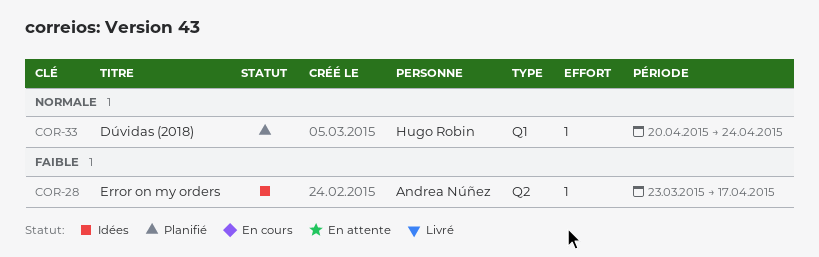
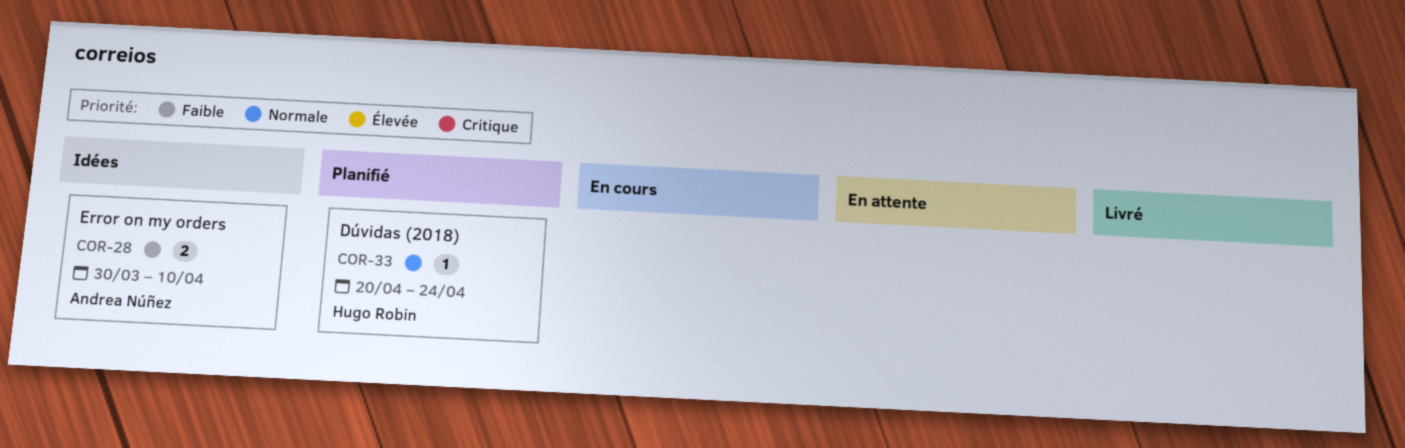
COR-28, estimate: 1 -> 2
COR-28, start: Mar 23 -> Mar 30
COR-28, due: Apr 17 -> Apr 10

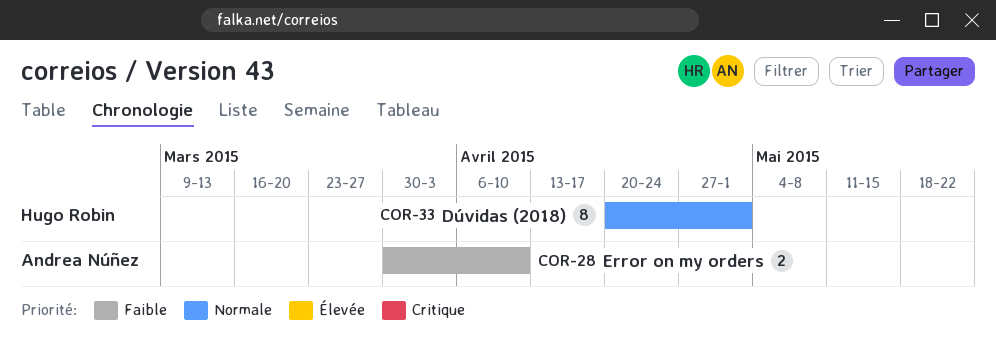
COR-33, estimate: 1 -> 8
COR-33, due: Apr 24 -> May 1

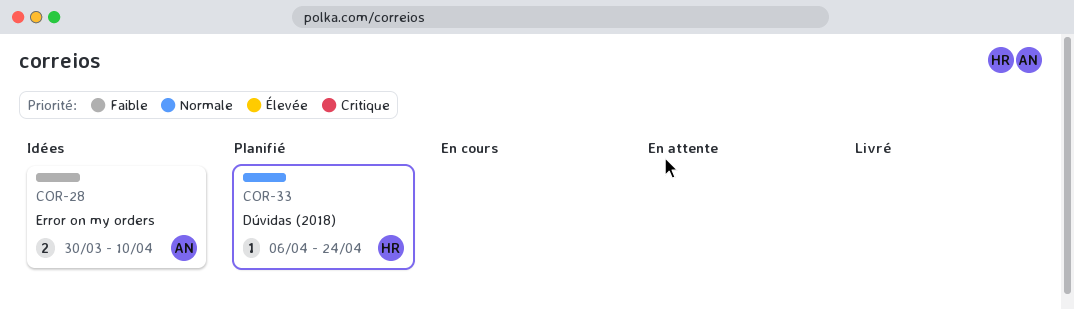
COR-33, estimate: 8 -> 1
COR-33, start: Apr 20 -> Apr 6
COR-33, due: May 1 -> Apr 24

